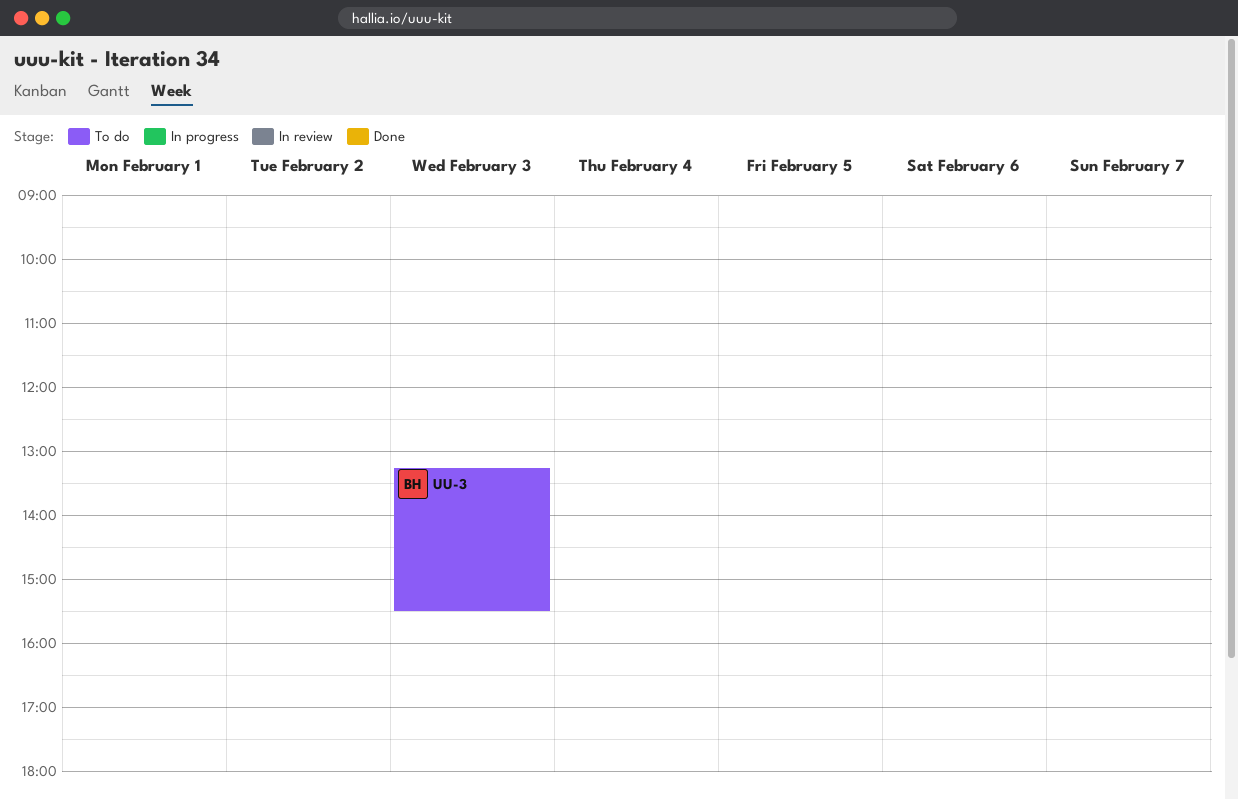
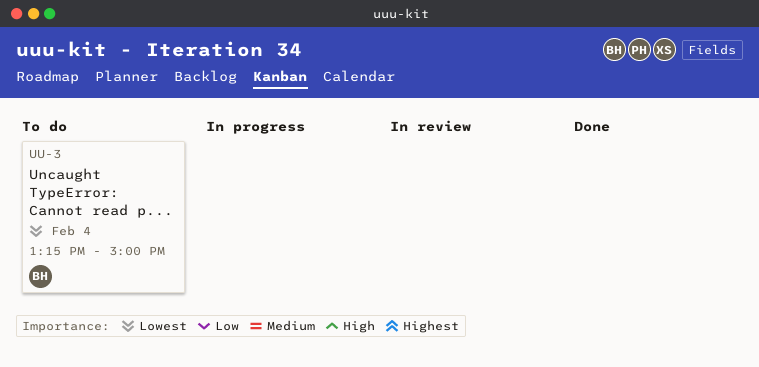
UU-3, day: Feb 3 -> Feb 4
UU-3, ends: 15:30 -> 15:00

